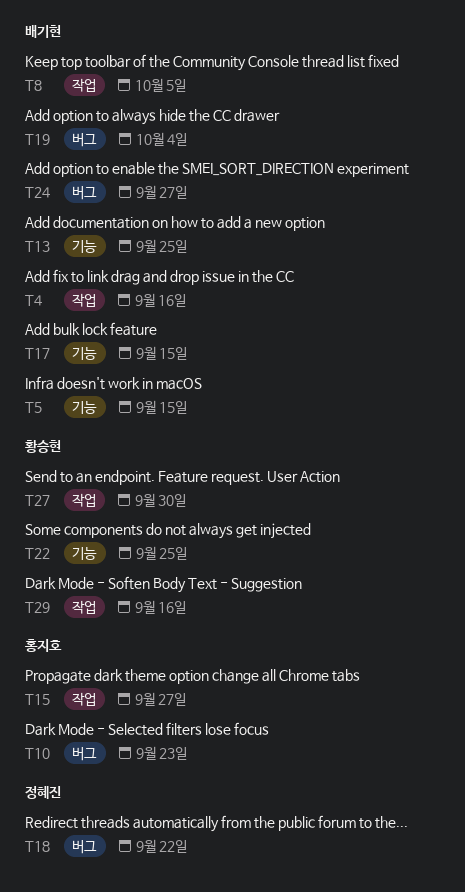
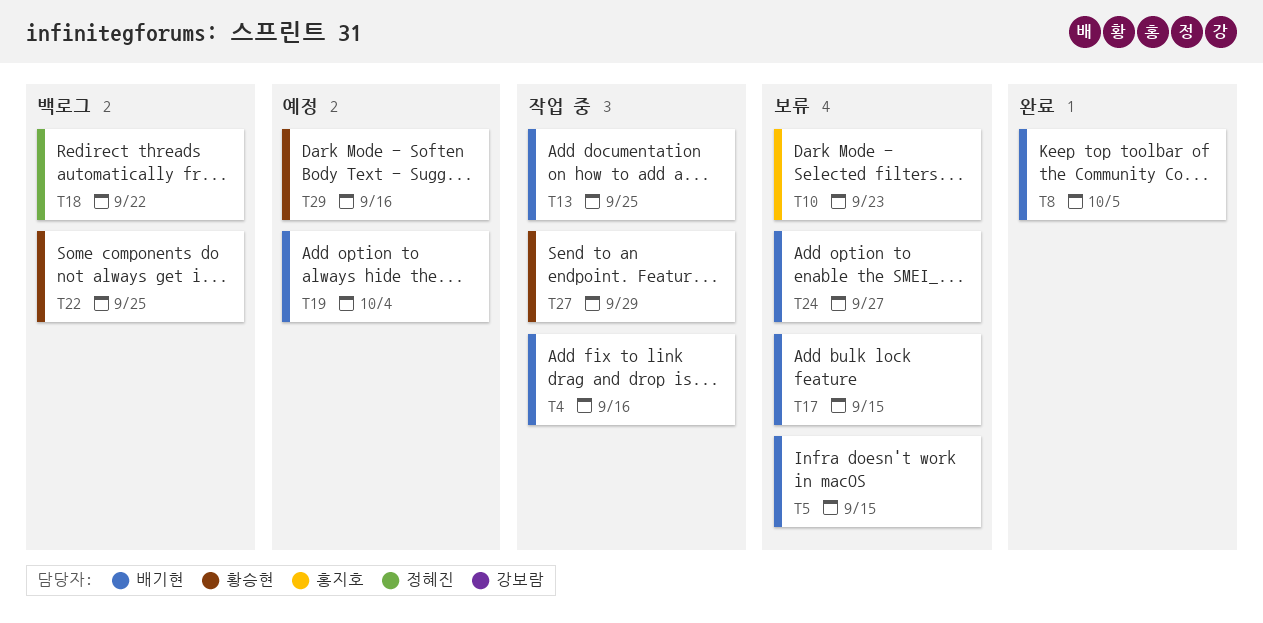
T15: present -> none
T27, due: Sep 30 -> Sep 29

